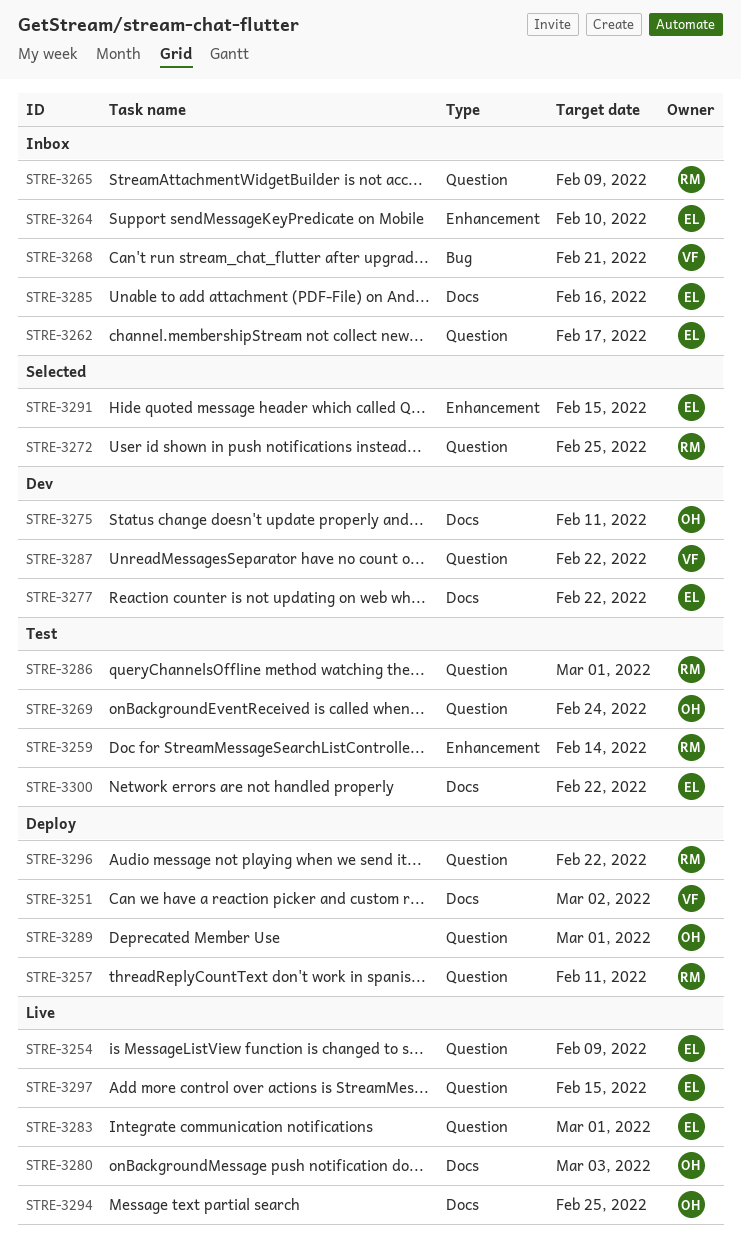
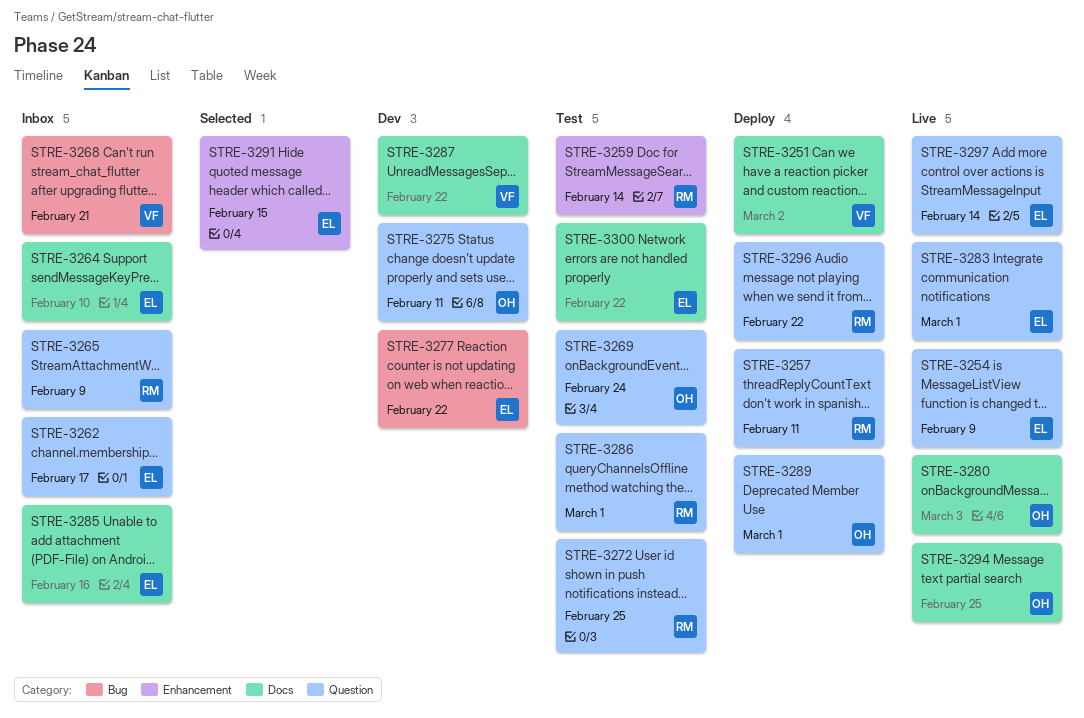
STRE-3264, label: Enhancement -> Docs
STRE-3272, status: Selected -> Test
STRE-3275, label: Docs -> Question
STRE-3277, label: Docs -> Bug
STRE-3287, label: Question -> Docs
STRE-3297, due: Feb 15 -> Feb 14

